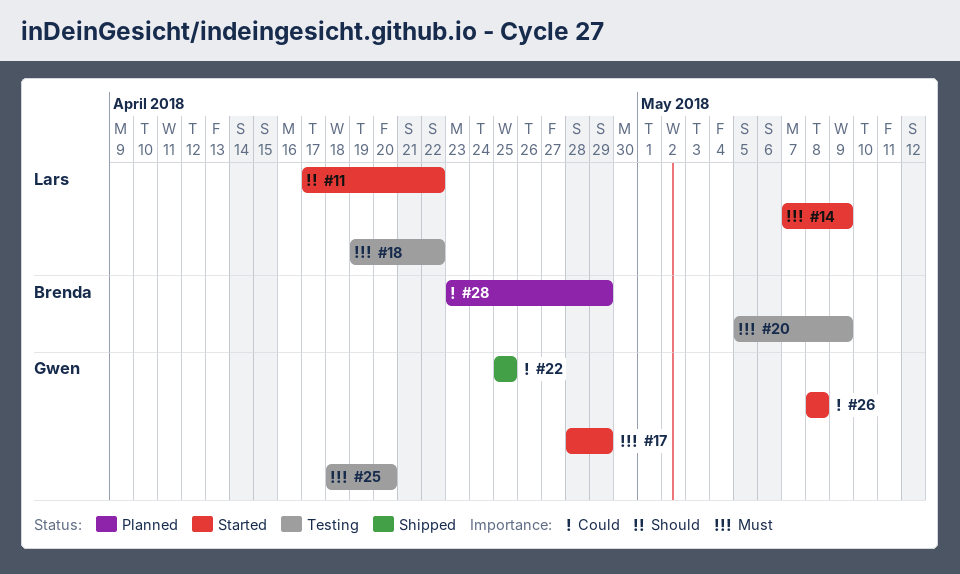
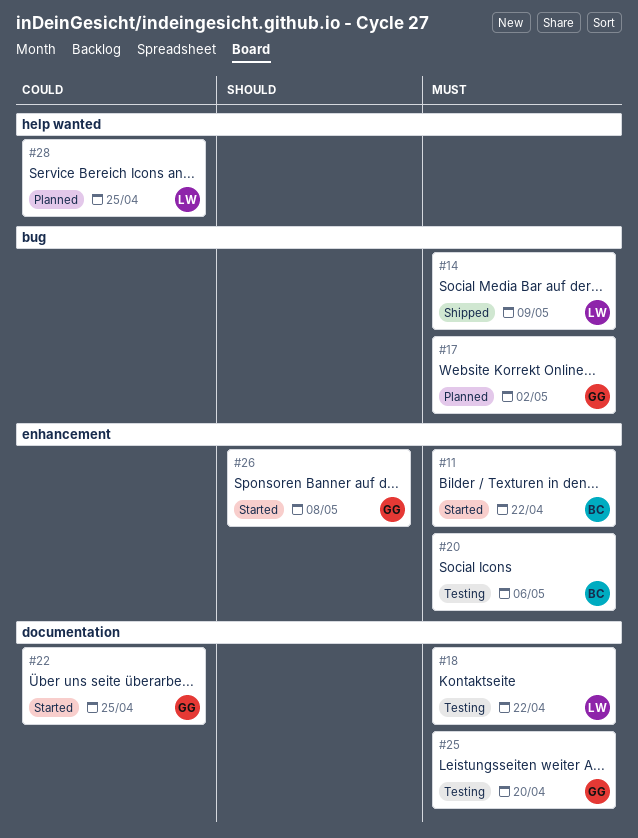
#11, owner: Lars -> Brenda
#11, priority: Should -> Must
#14, status: Started -> Shipped
#17, status: Started -> Planned
#17, due: Apr 29 -> May 2
#20, due: May 9 -> May 6
#22, status: Shipped -> Started
#26, priority: Could -> Should
#28, owner: Brenda -> Lars
#28, due: Apr 29 -> Apr 25

